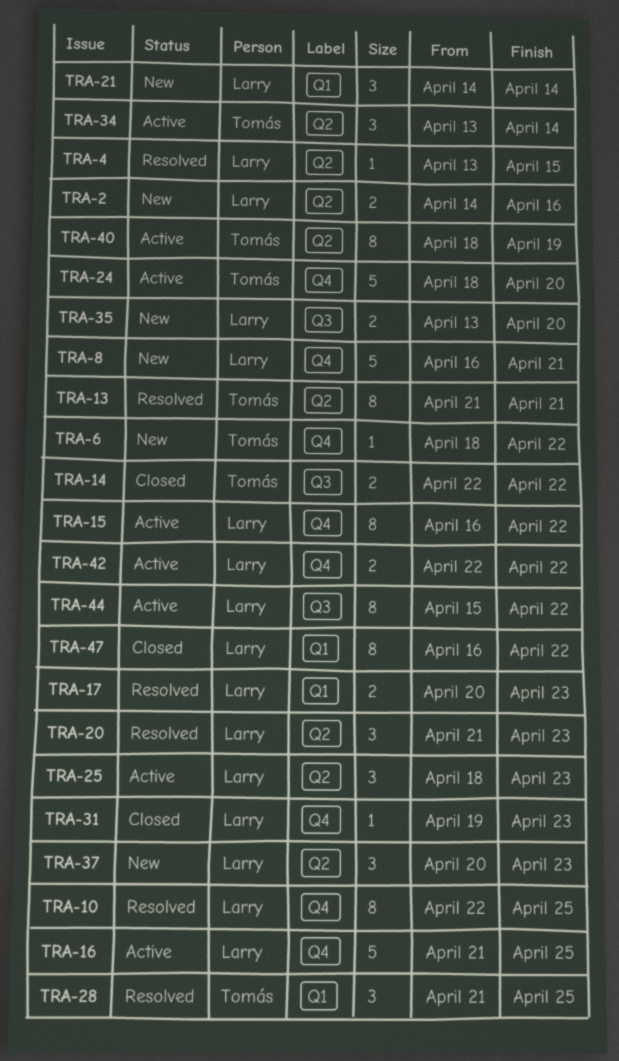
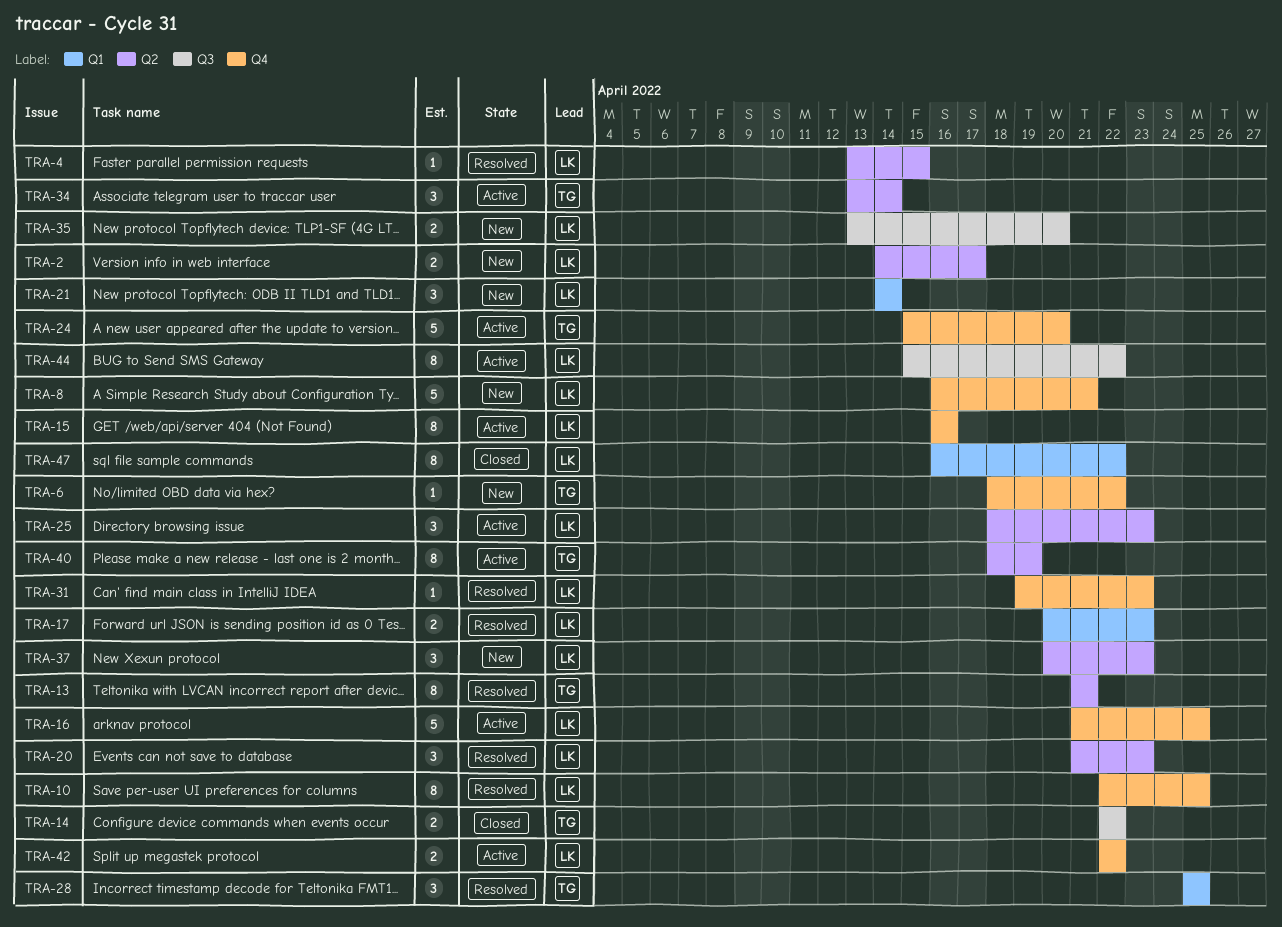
TRA-2, due: Apr 16 -> Apr 17
TRA-15, due: Apr 22 -> Apr 16
TRA-24, start: Apr 18 -> Apr 15
TRA-28, start: Apr 21 -> Apr 25
TRA-31, status: Closed -> Resolved

